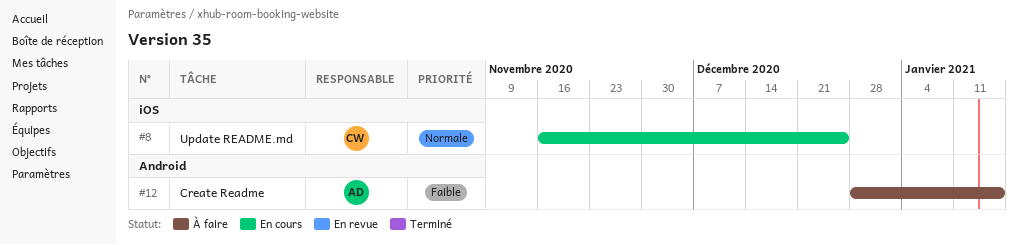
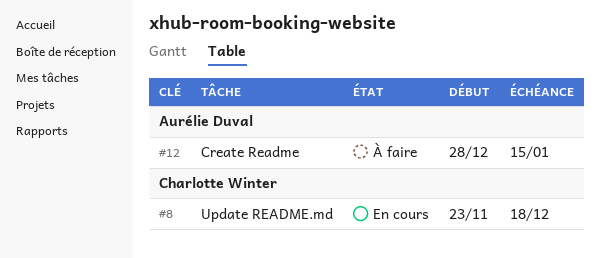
#8, start: Nov 16 -> Nov 23
#8, due: Dec 25 -> Dec 18

